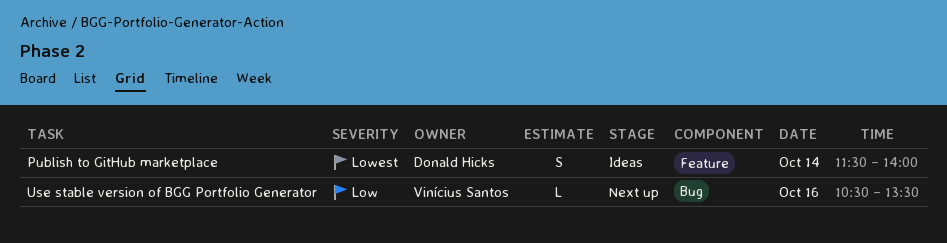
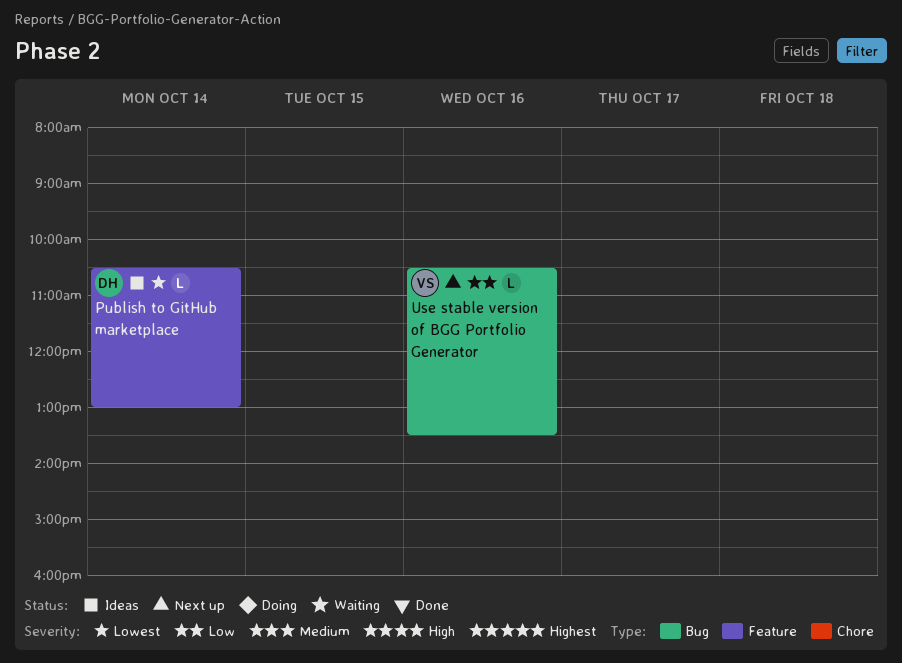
Publish to GitHub marketplace, estimate: S -> L
Publish to GitHub marketplace, begins: 11:30 -> 10:30
Publish to GitHub marketplace, ends: 14:00 -> 13:00

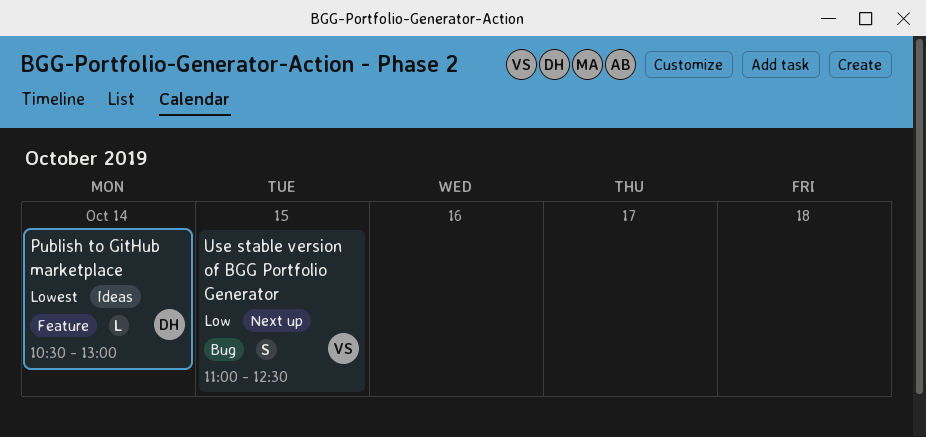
Use stable version of BGG Portfolio Generator, estimate: L -> S
Use stable version of BGG Portfolio Generator, day: Oct 16 -> Oct 15
Use stable version of BGG Portfolio Generator, begins: 10:30 -> 11:00
Use stable version of BGG Portfolio Generator, ends: 13:30 -> 12:30

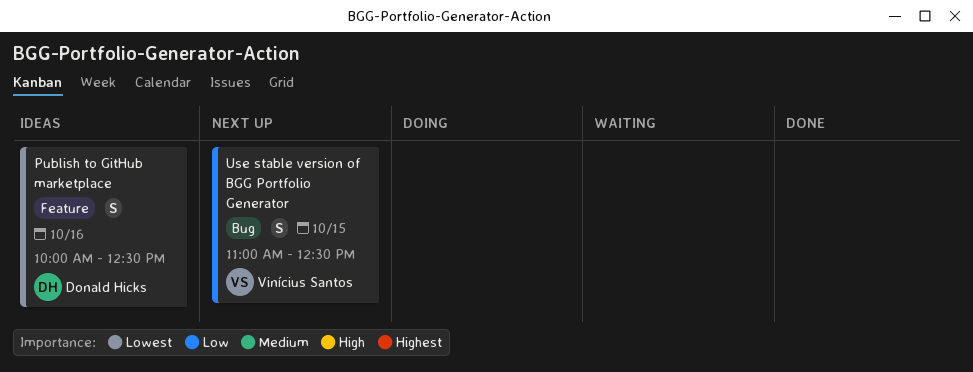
Publish to GitHub marketplace, estimate: L -> S
Publish to GitHub marketplace, day: Oct 14 -> Oct 16
Publish to GitHub marketplace, begins: 10:30 -> 10:00
Publish to GitHub marketplace, ends: 13:00 -> 12:30

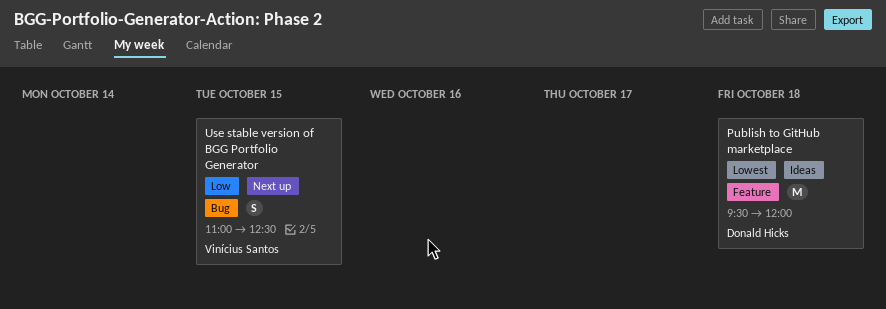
Publish to GitHub marketplace, estimate: S -> M
Publish to GitHub marketplace, day: Oct 16 -> Oct 18
Publish to GitHub marketplace, begins: 10:00 -> 09:30
Publish to GitHub marketplace, ends: 12:30 -> 12:00

